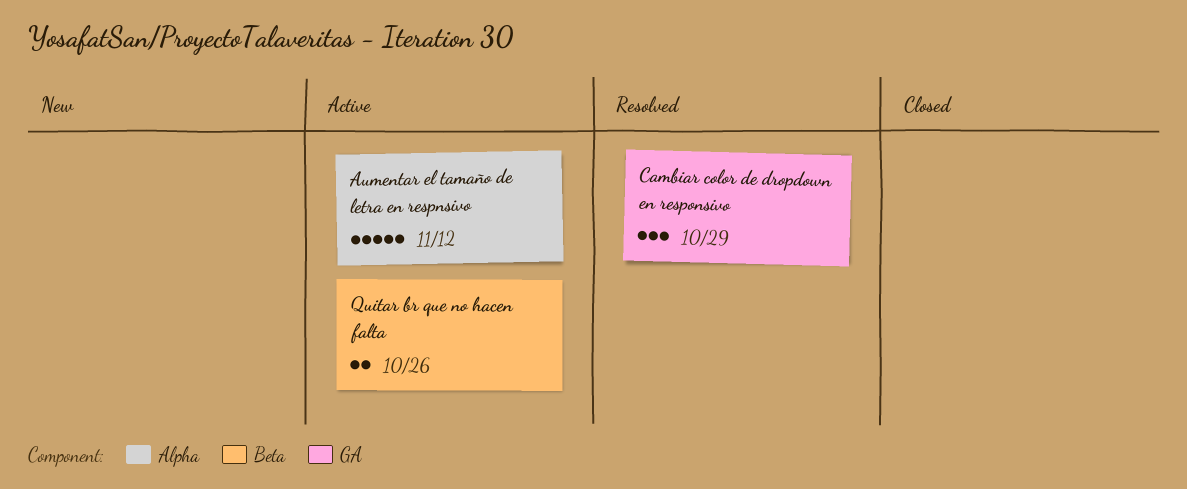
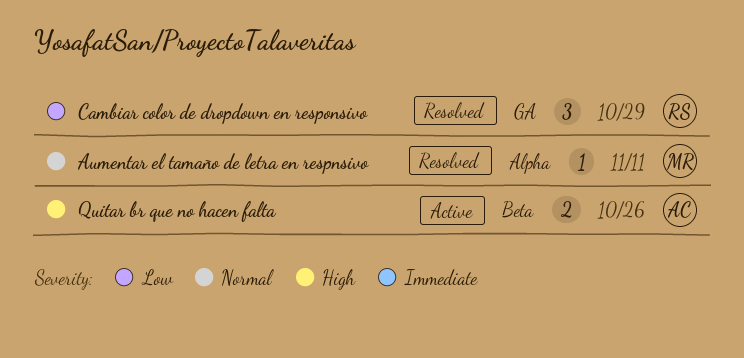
Aumentar el tamaño de letra en respnsivo, status: Active -> Resolved
Aumentar el tamaño de letra en respnsivo, estimate: 5 -> 1
Aumentar el tamaño de letra en respnsivo, due: Nov 12 -> Nov 11

